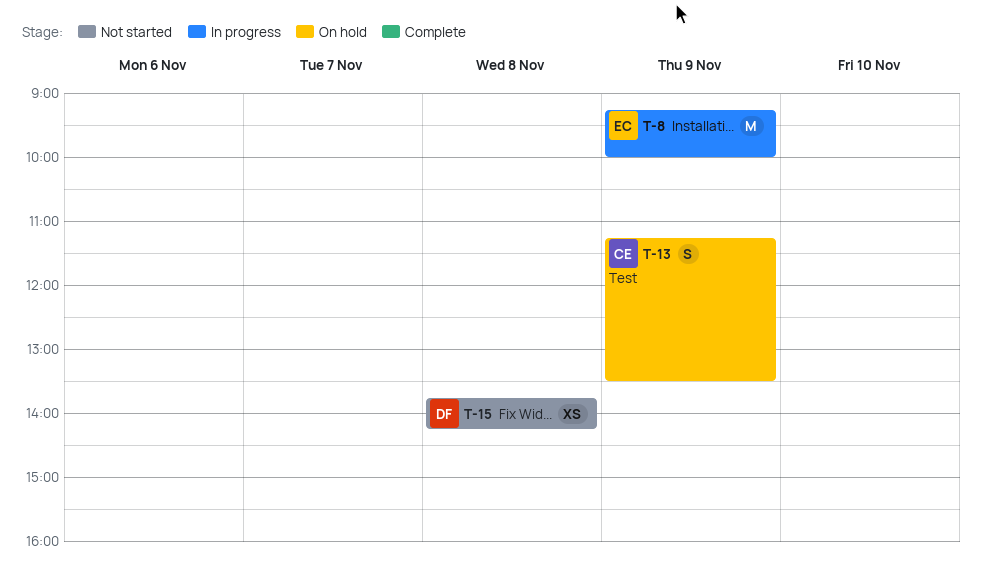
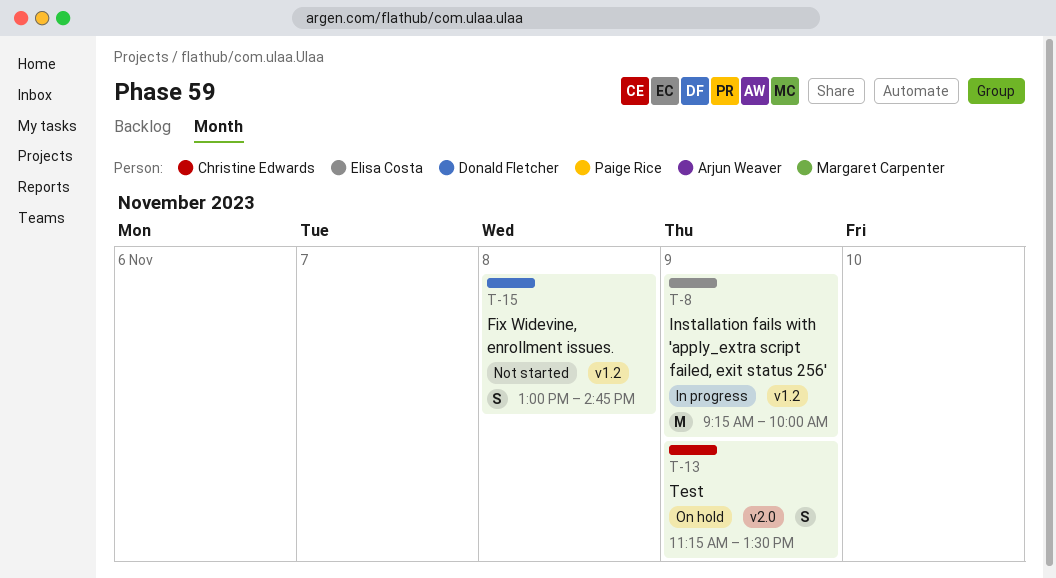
T-15, estimate: XS -> S
T-15, begins: 13:45 -> 13:00
T-15, ends: 14:15 -> 14:45

